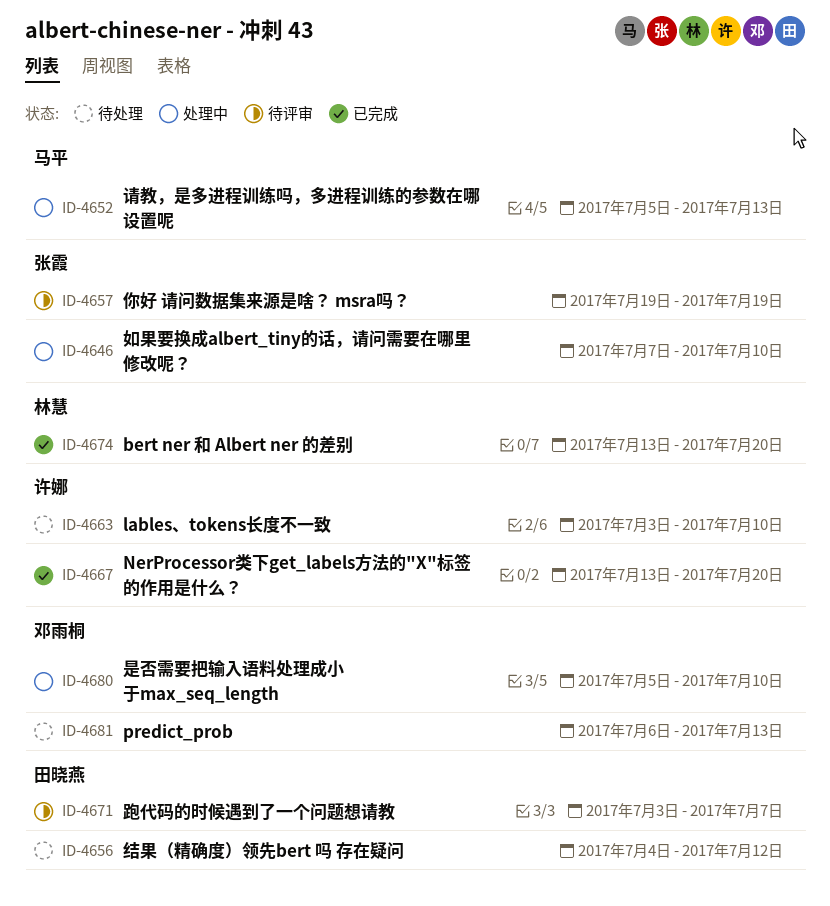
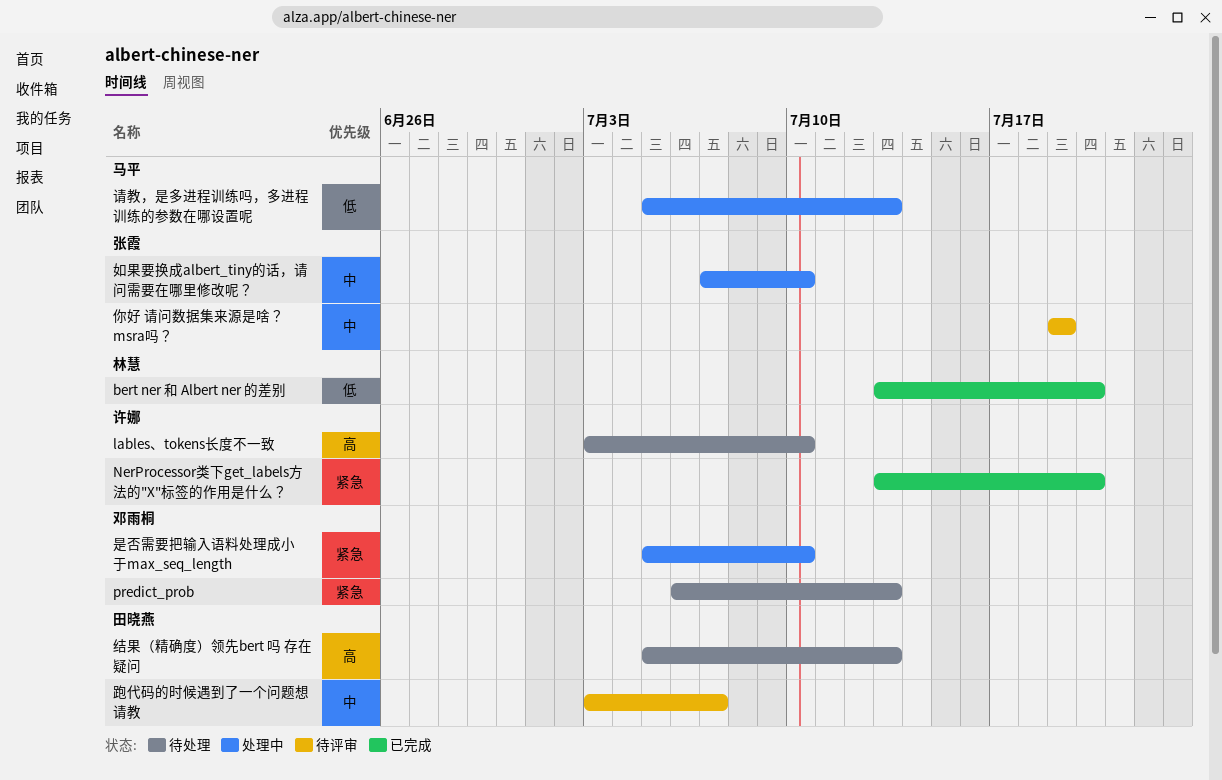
结果（精确度）领先bert 吗 存在疑问, start: Jul 4 -> Jul 5
结果（精确度）领先bert 吗 存在疑问, due: Jul 12 -> Jul 13

